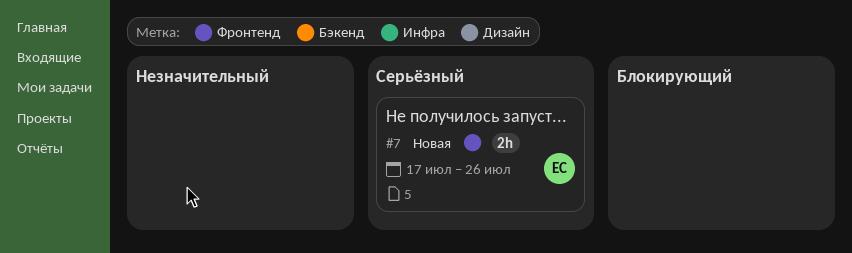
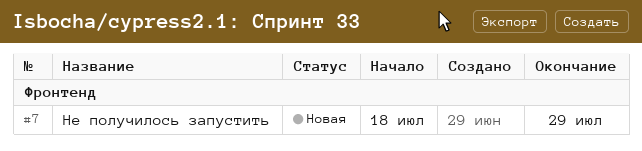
#7, start: Jul 17 -> Jul 18
#7, due: Jul 26 -> Jul 29

